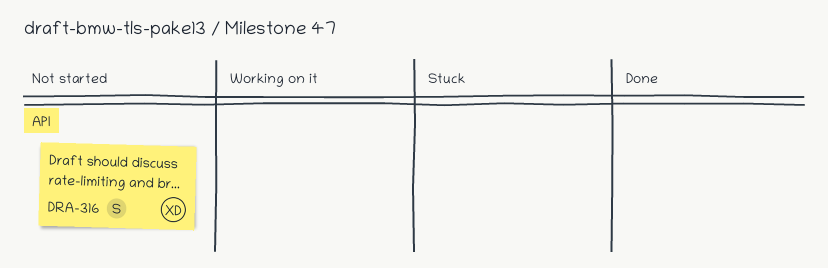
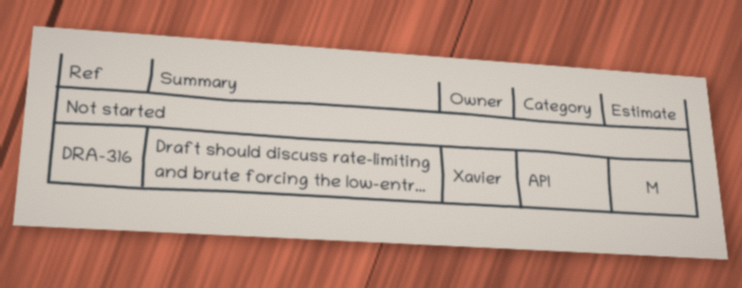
DRA-316, estimate: S -> M

